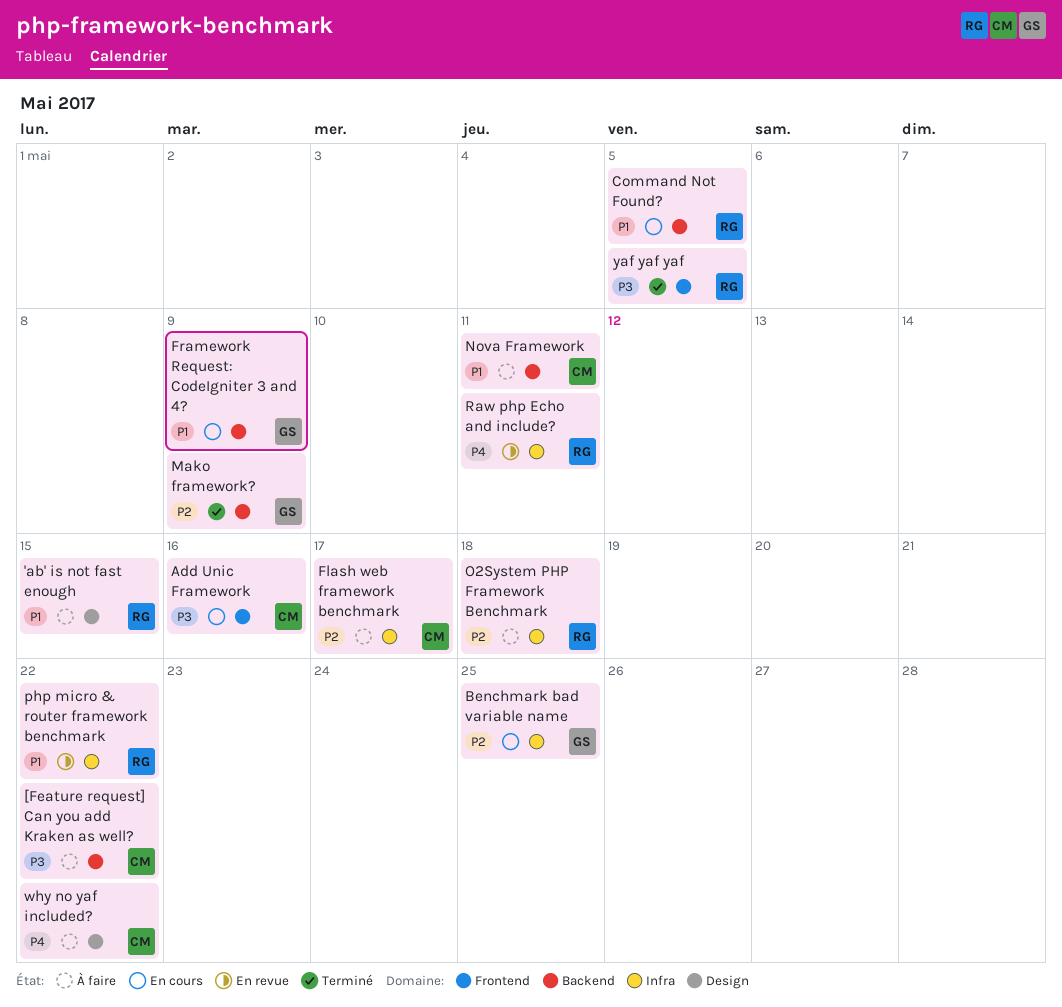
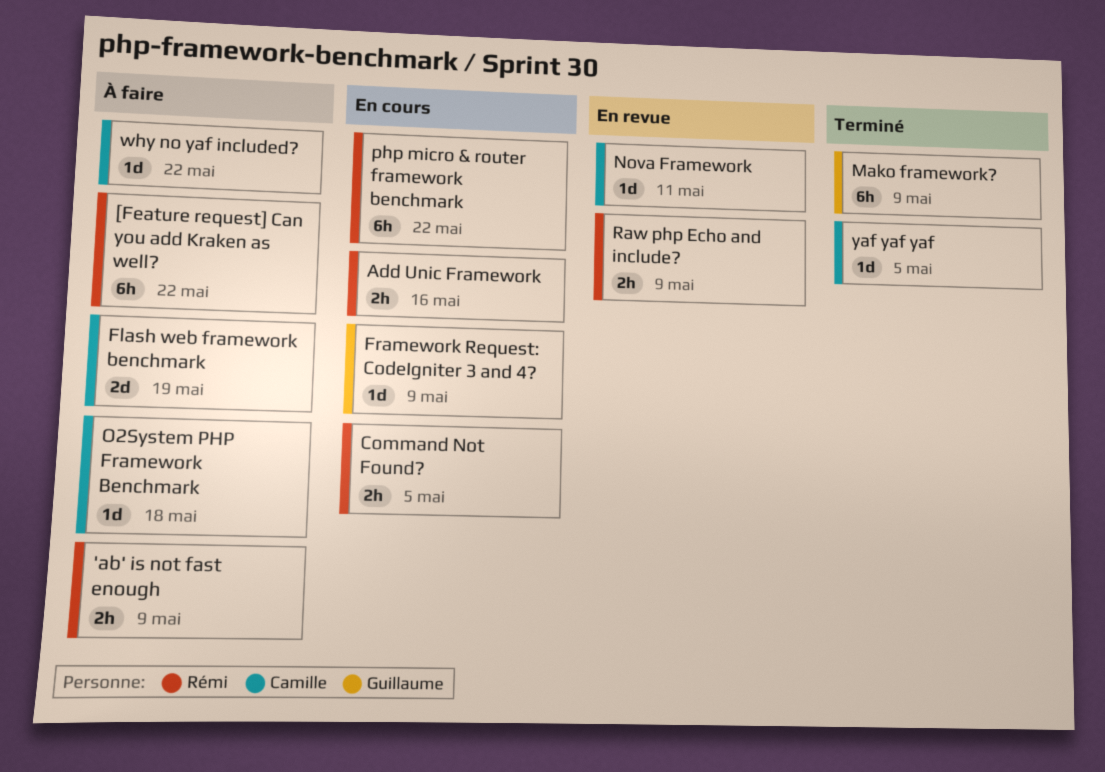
'ab' is not fast enough, due: May 15 -> May 9
[Feature request] Can you add Kraken as well?, owner: Camille -> Rémi
Add Unic Framework, owner: Camille -> Rémi
Benchmark bad variable name: present -> none
Flash web framework benchmark, due: May 17 -> May 19
Nova Framework, status: À faire -> En revue
O2System PHP Framework Benchmark, owner: Rémi -> Camille
php micro & router framework benchmark, status: En revue -> En cours
Raw php Echo and include?, due: May 11 -> May 9
yaf yaf yaf, owner: Rémi -> Camille

